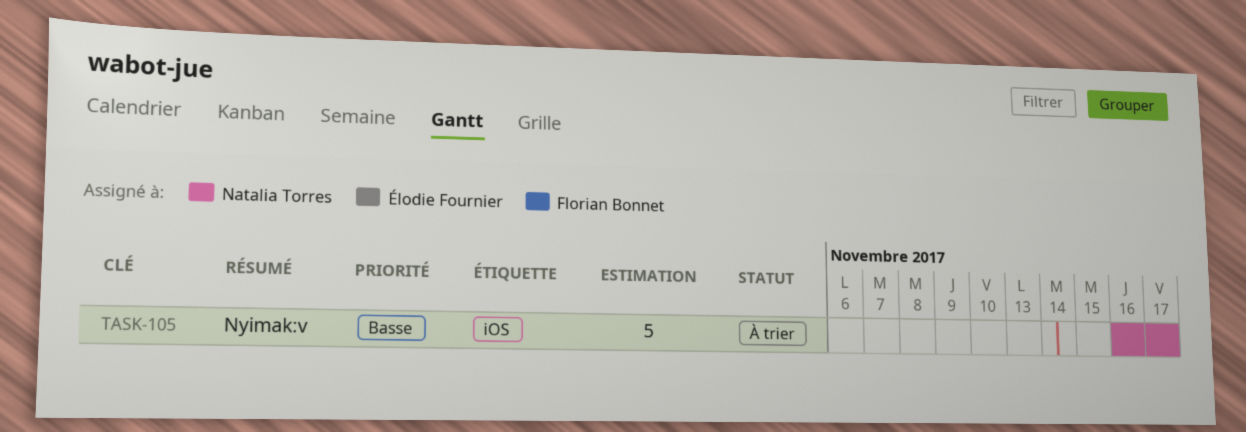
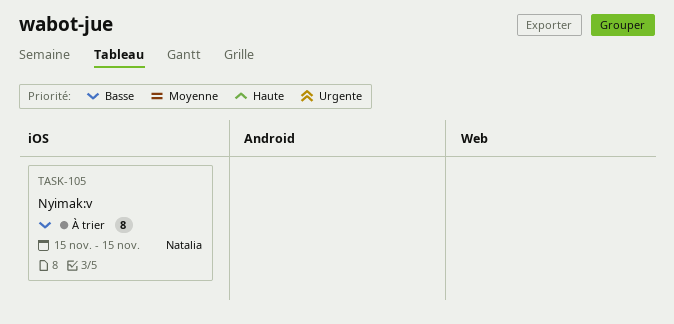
TASK-105, estimate: 5 -> 8
TASK-105, start: Nov 16 -> Nov 15
TASK-105, due: Nov 17 -> Nov 15

